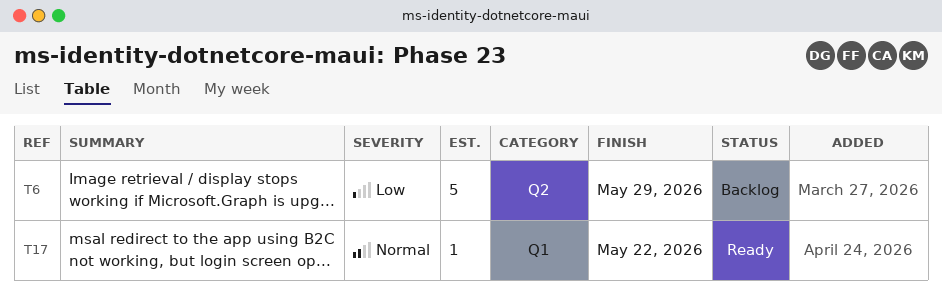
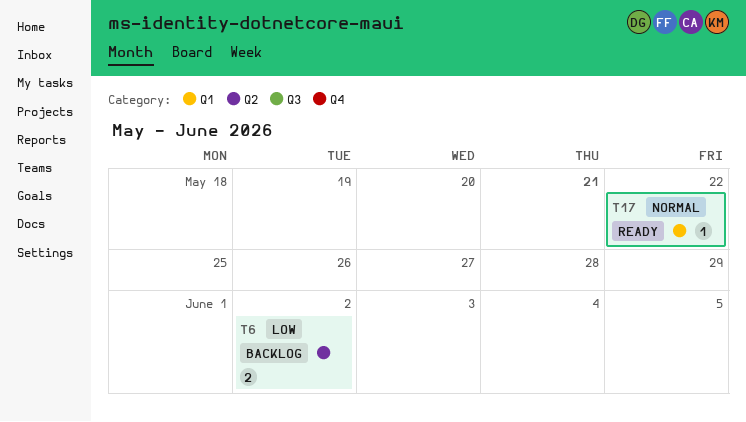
T6, estimate: 5 -> 2
T6, due: May 29 -> Jun 2

